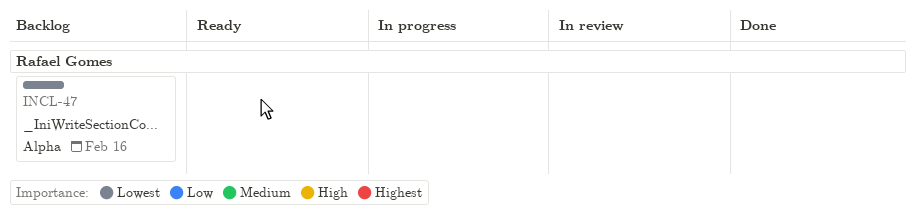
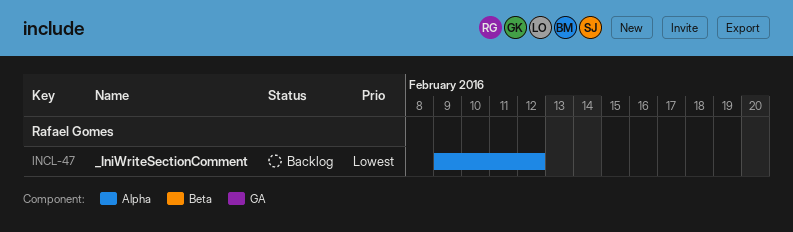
INCL-47, due: Feb 16 -> Feb 12

